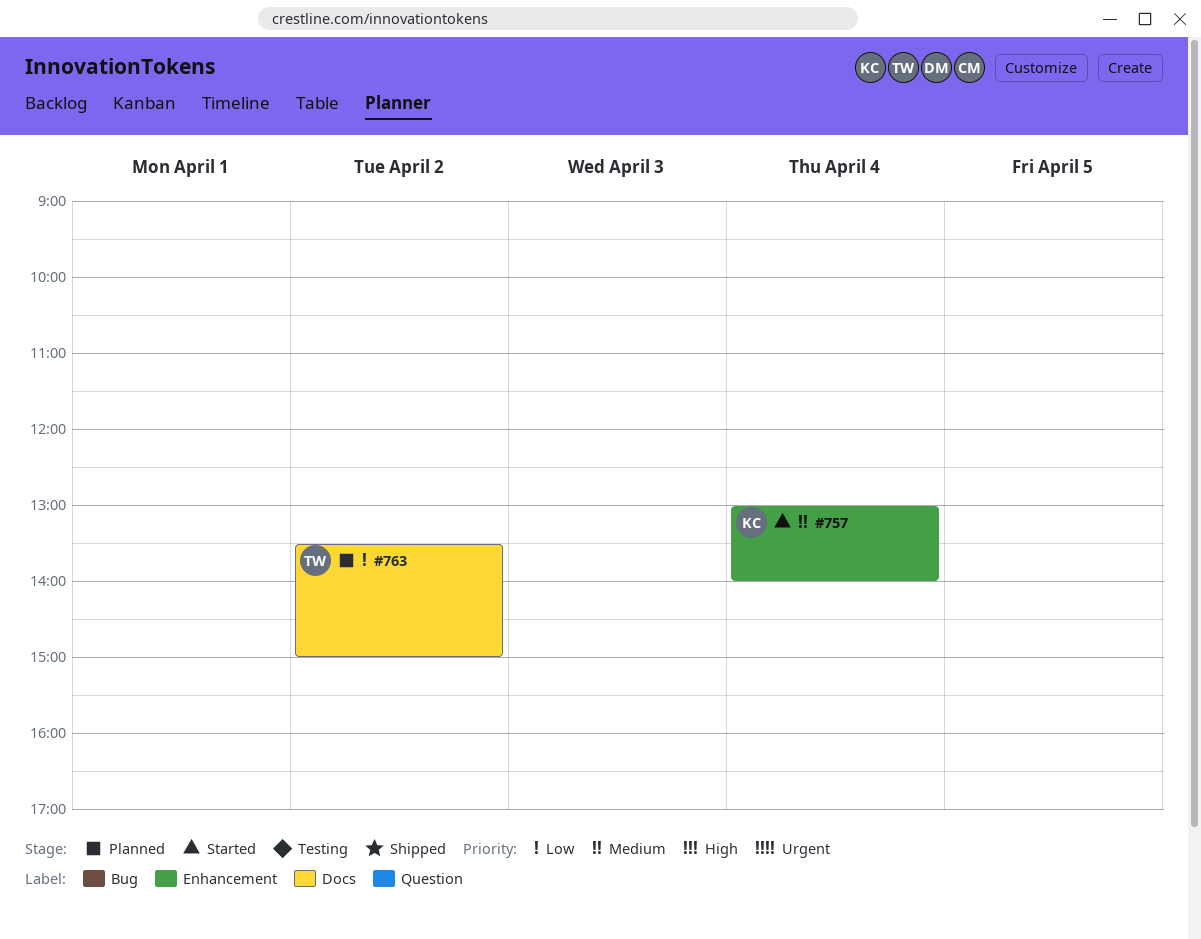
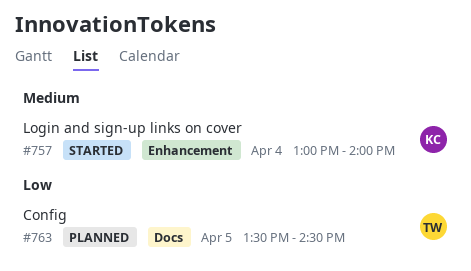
#763, day: Apr 2 -> Apr 5
#763, ends: 15:00 -> 14:30

